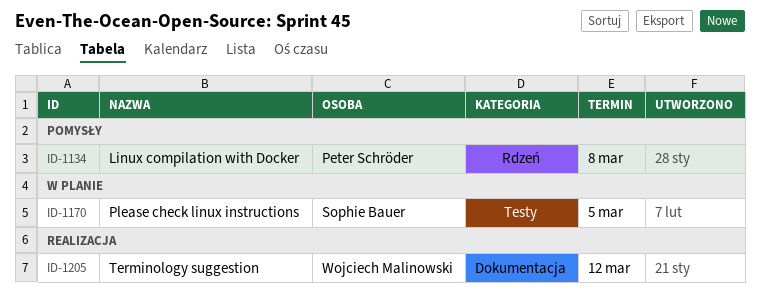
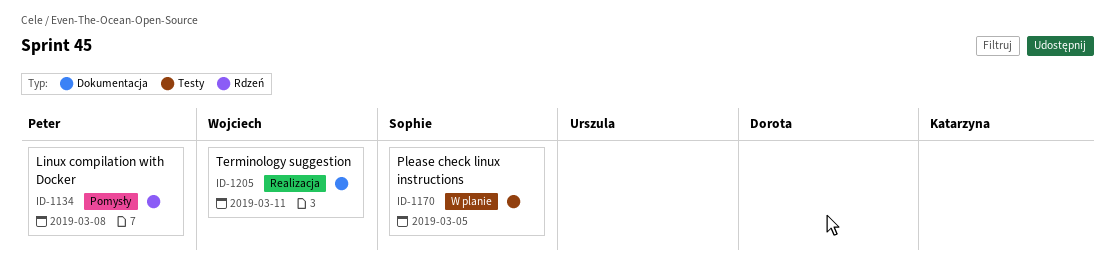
ID-1205, due: Mar 12 -> Mar 11

